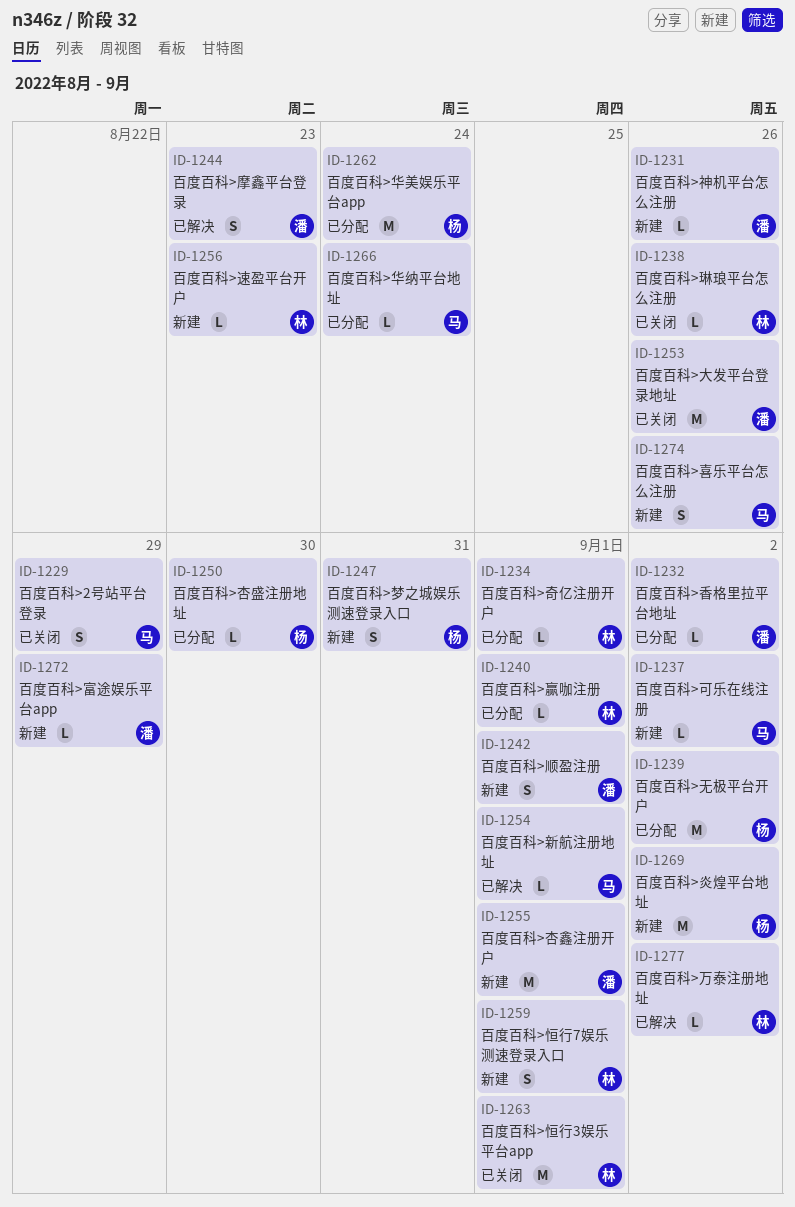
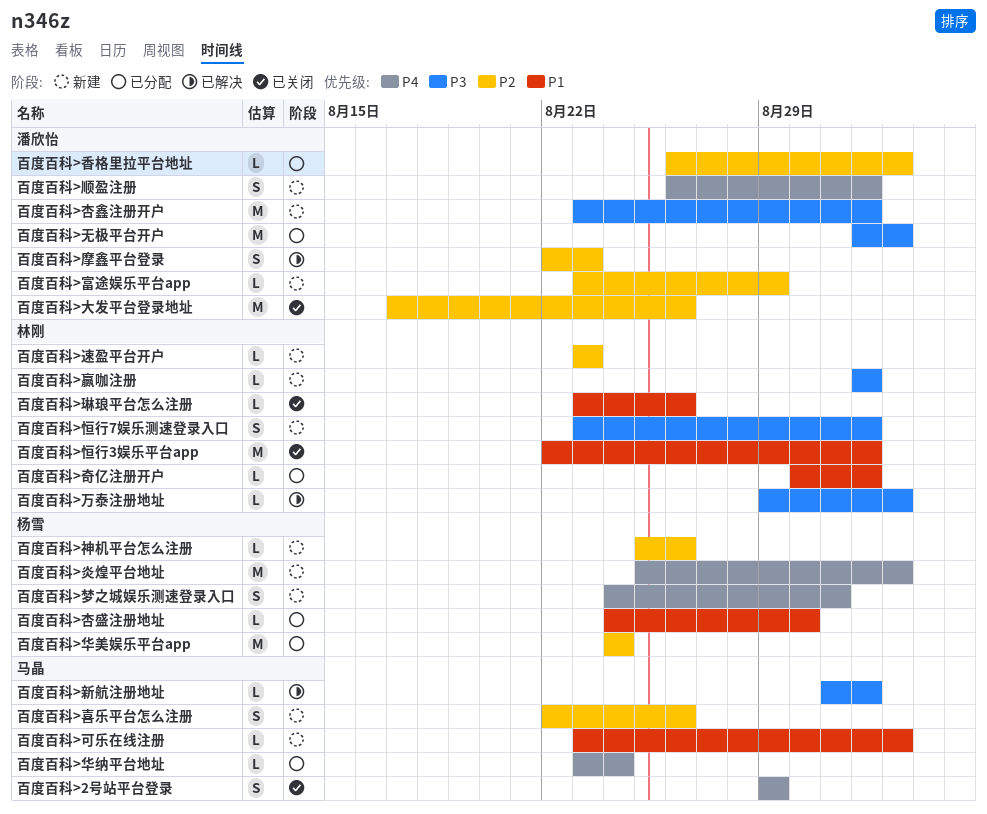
百度百科>无极平台开户, owner: 杨雪 -> 潘欣怡
百度百科>神机平台怎么注册, owner: 潘欣怡 -> 杨雪
百度百科>赢咖注册, status: 已分配 -> 新建

